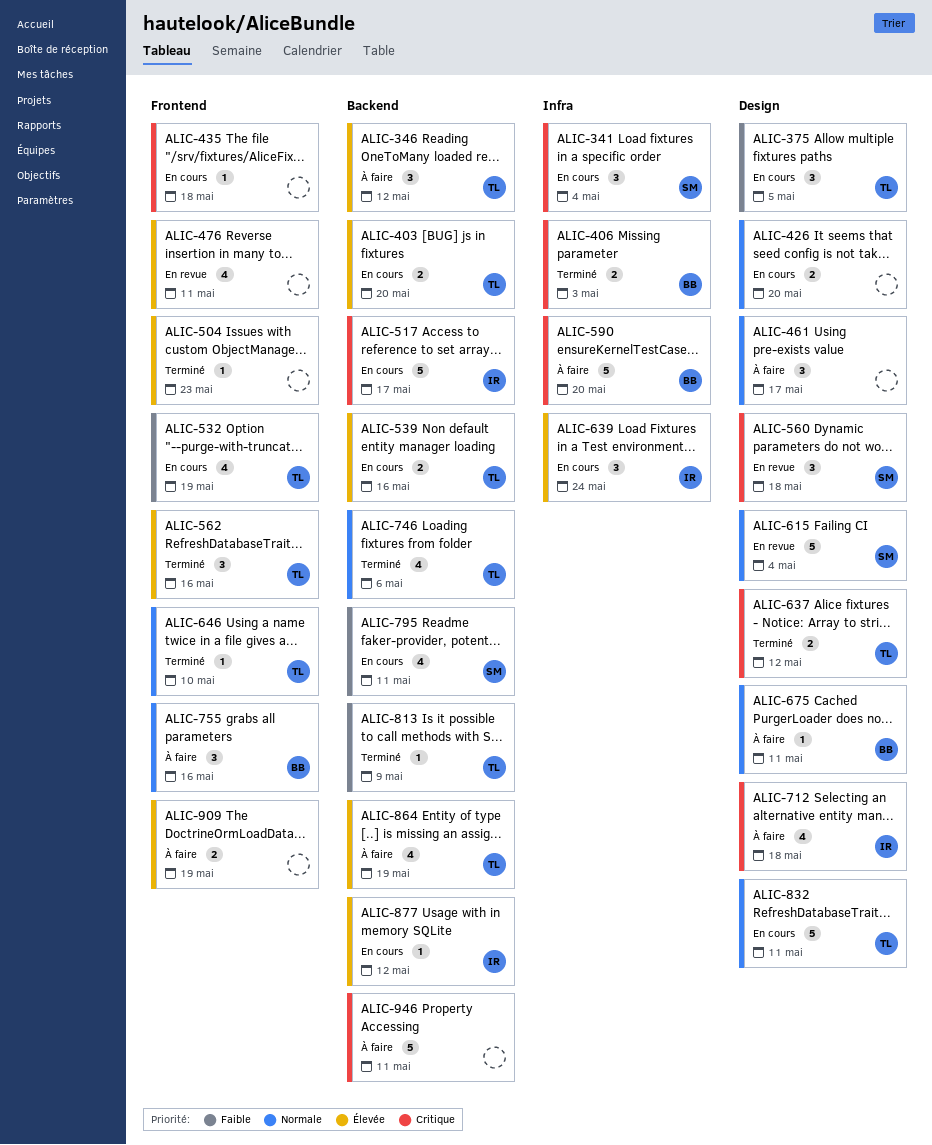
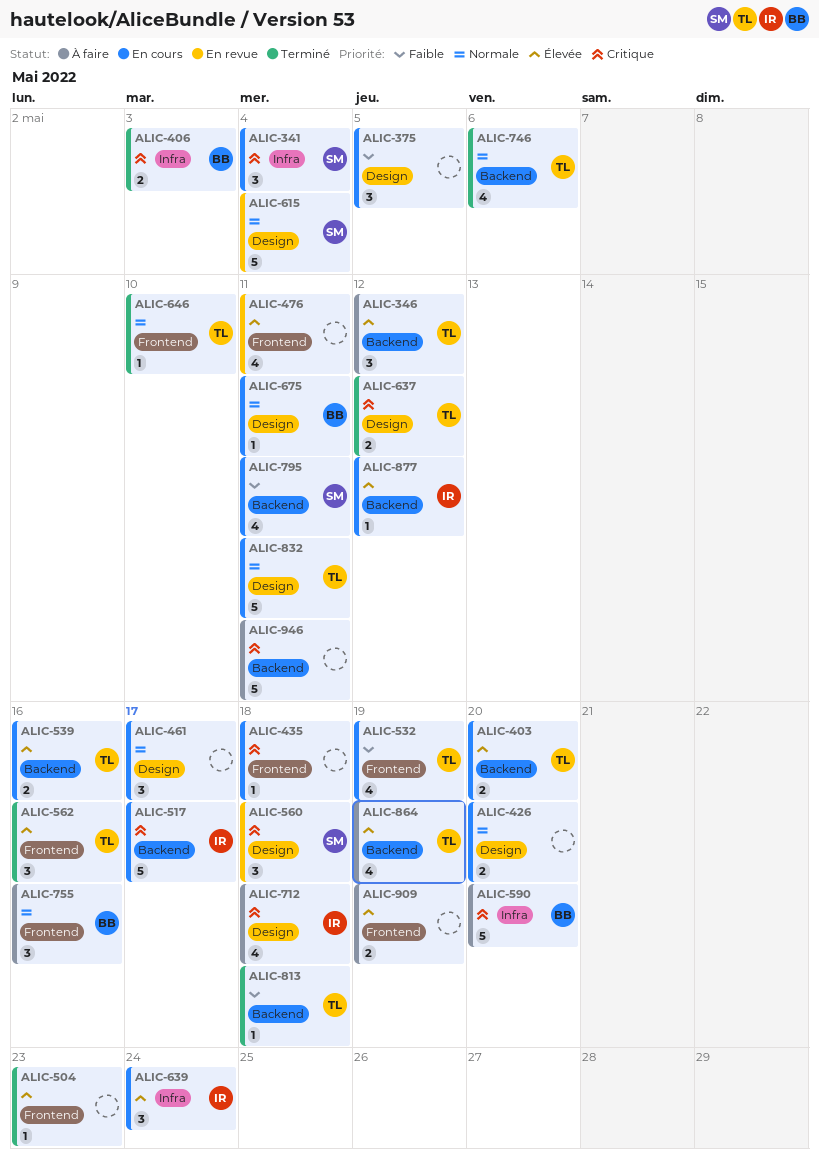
ALIC-375, owner: TL -> none
ALIC-461, status: À faire -> En cours
ALIC-675, status: À faire -> En cours
ALIC-813, due: May 9 -> May 18

